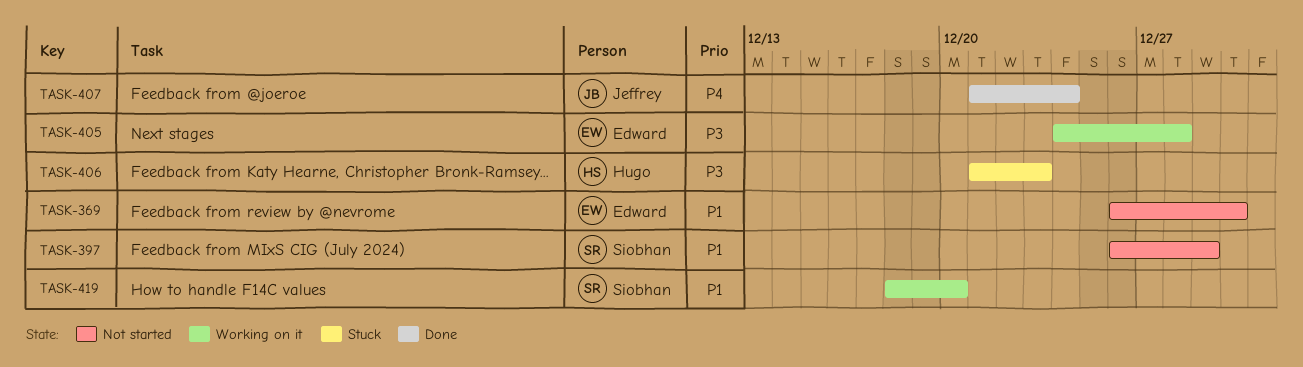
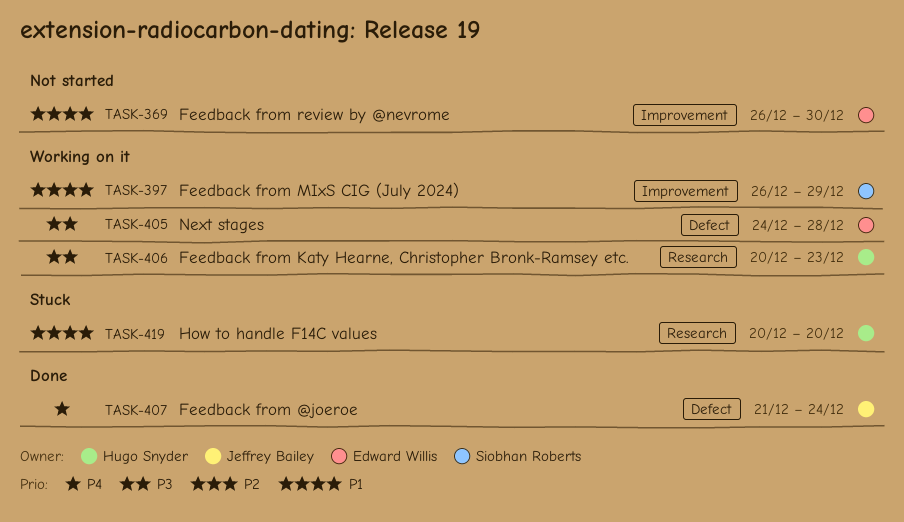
TASK-397, status: Not started -> Working on it
TASK-406, status: Stuck -> Working on it
TASK-406, start: Dec 21 -> Dec 20
TASK-419, status: Working on it -> Stuck
TASK-419, owner: Siobhan Roberts -> Hugo Snyder
TASK-419, start: Dec 18 -> Dec 20

